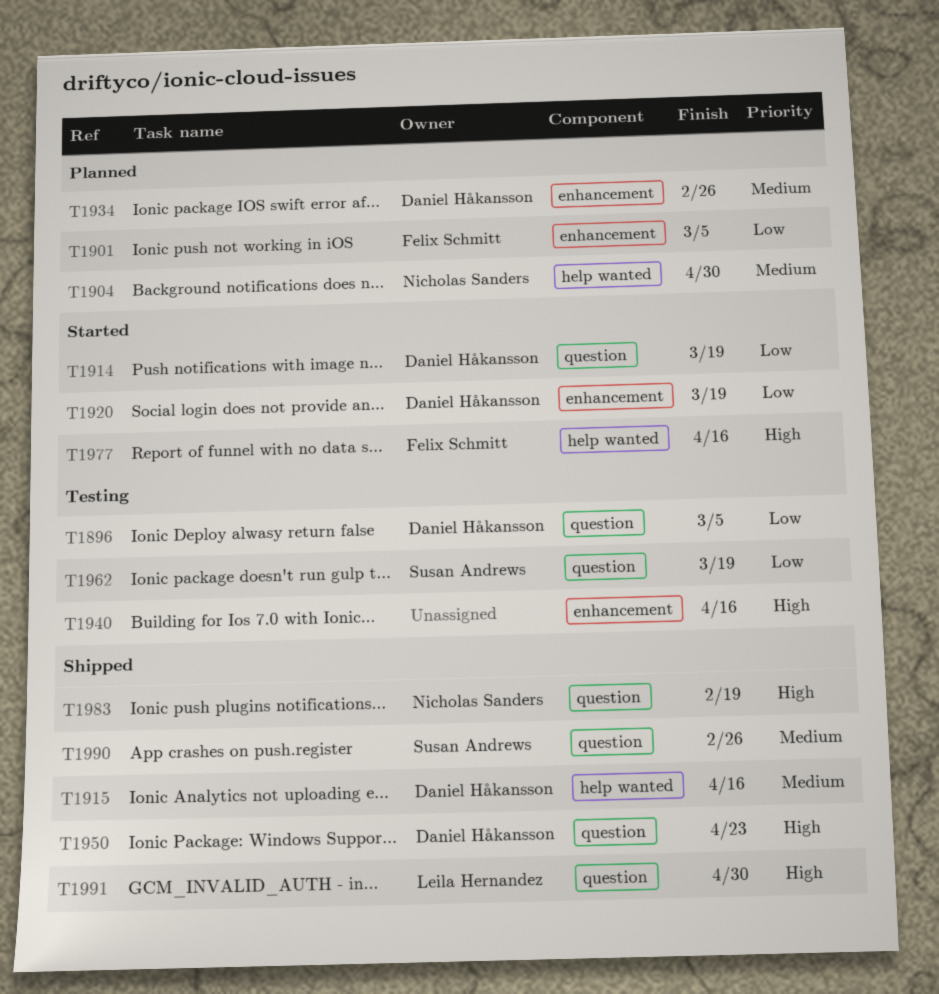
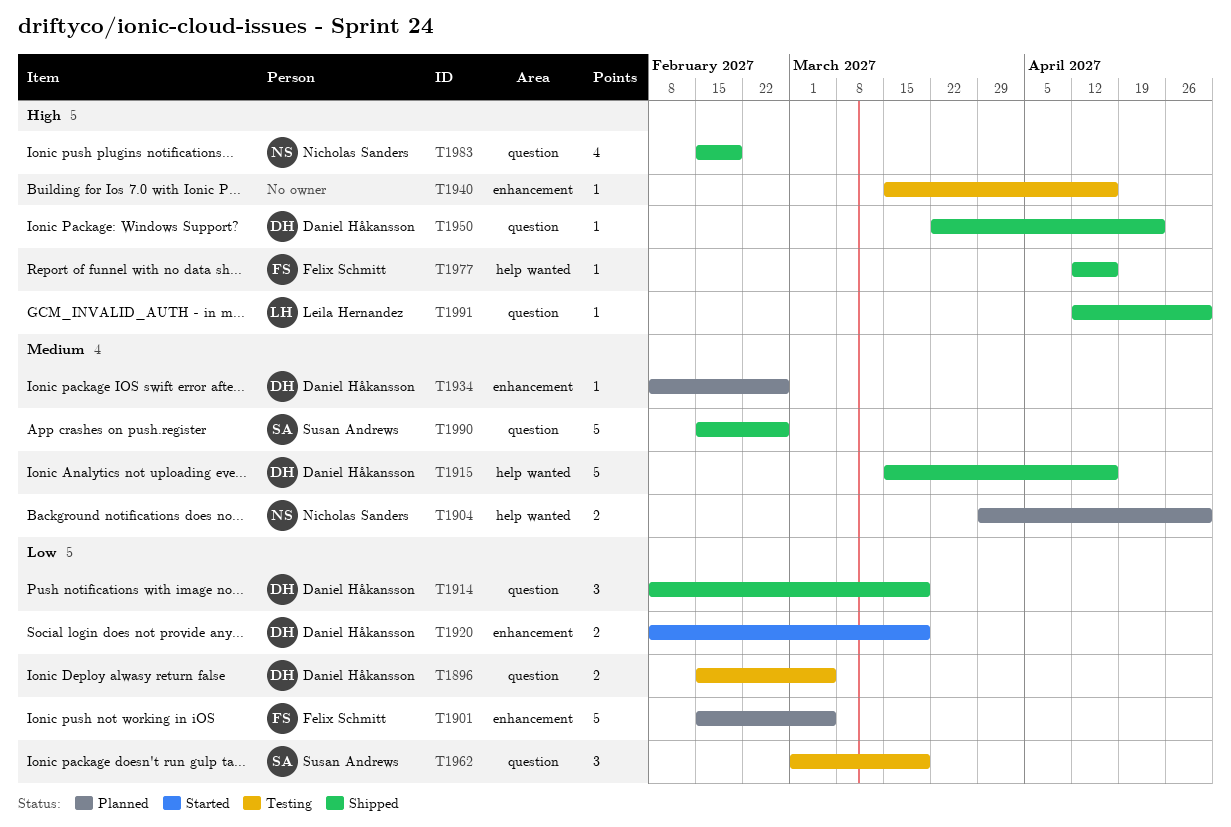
T1914, status: Started -> Shipped
T1977, status: Started -> Shipped

